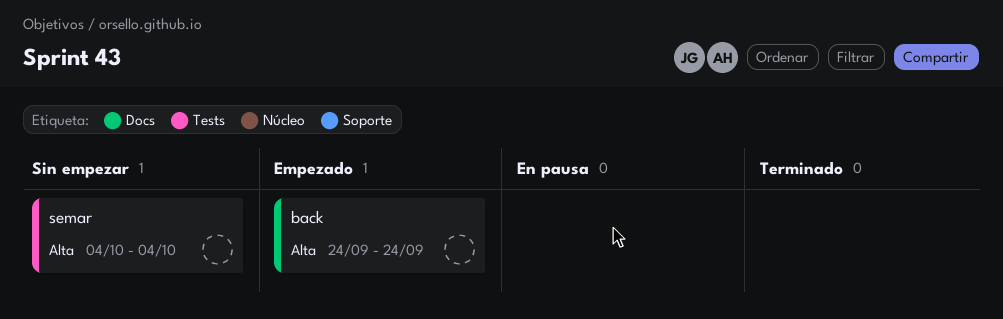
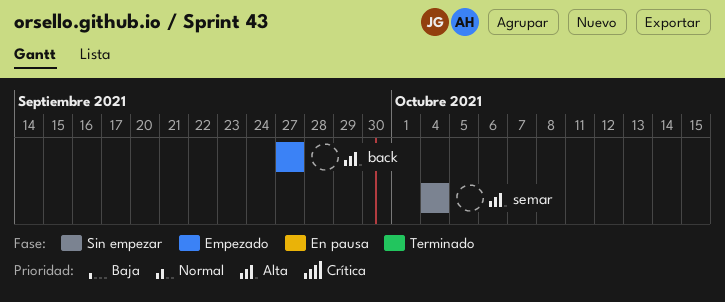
back, start: Sep 24 -> Sep 27
back, due: Sep 24 -> Sep 27

